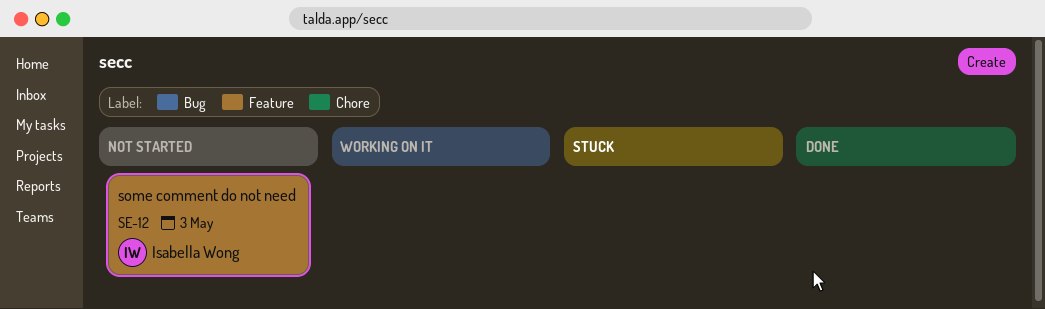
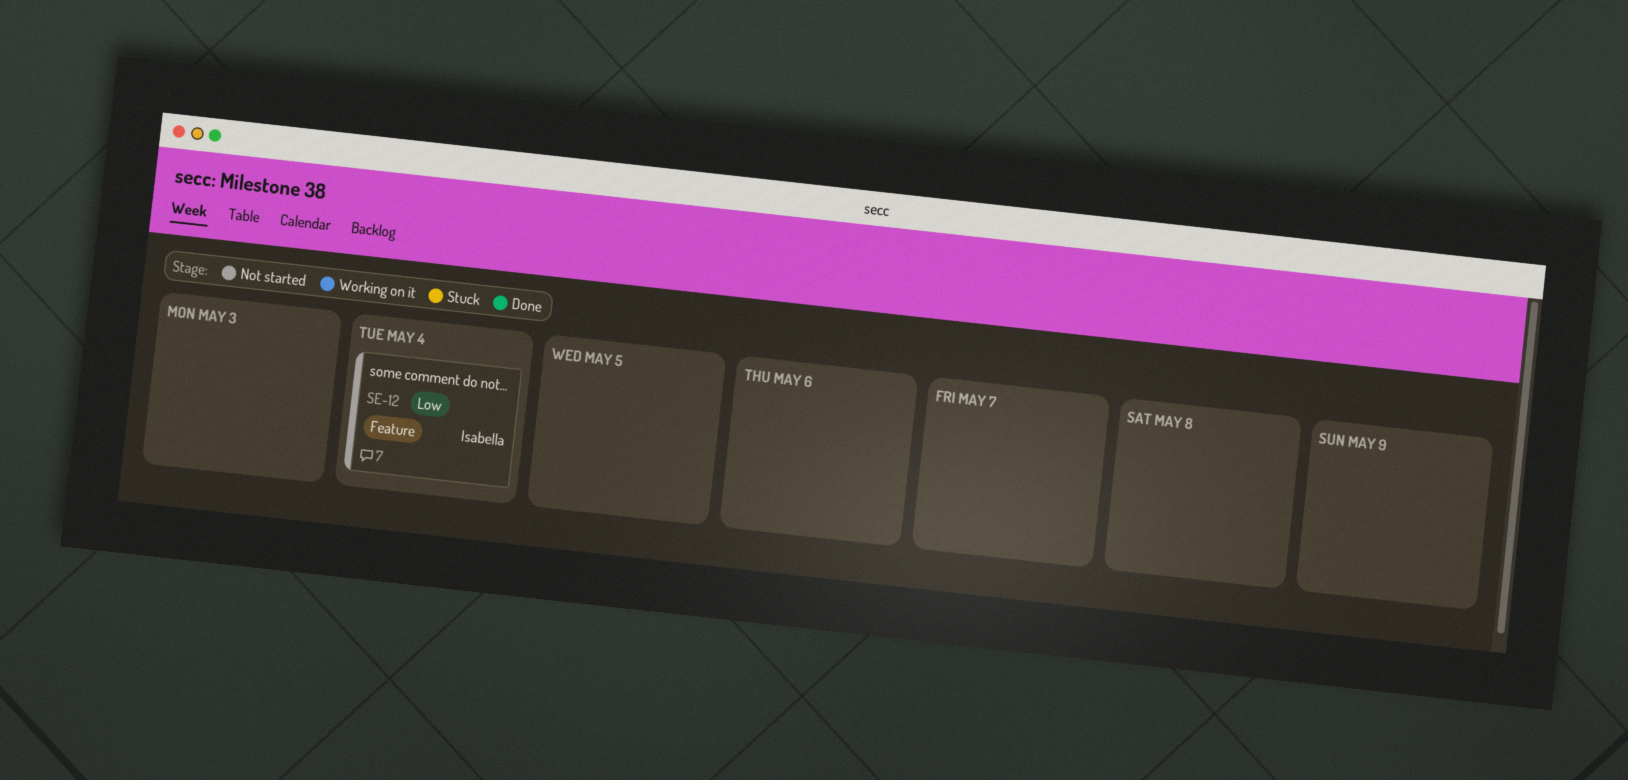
SE-12, due: May 3 -> May 4

